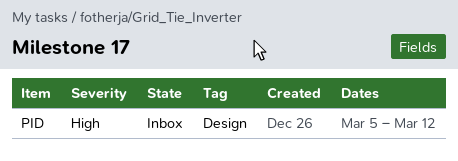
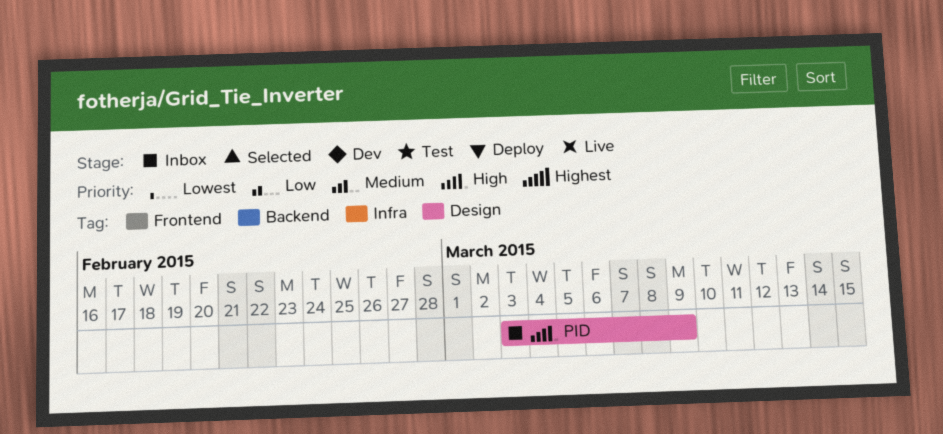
PID, start: Mar 5 -> Mar 3
PID, due: Mar 12 -> Mar 9

